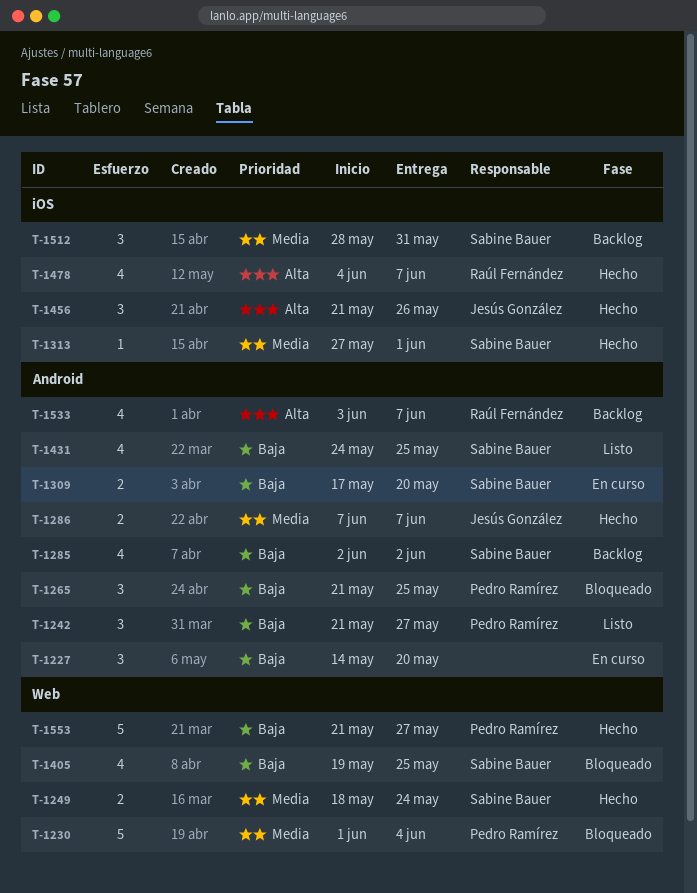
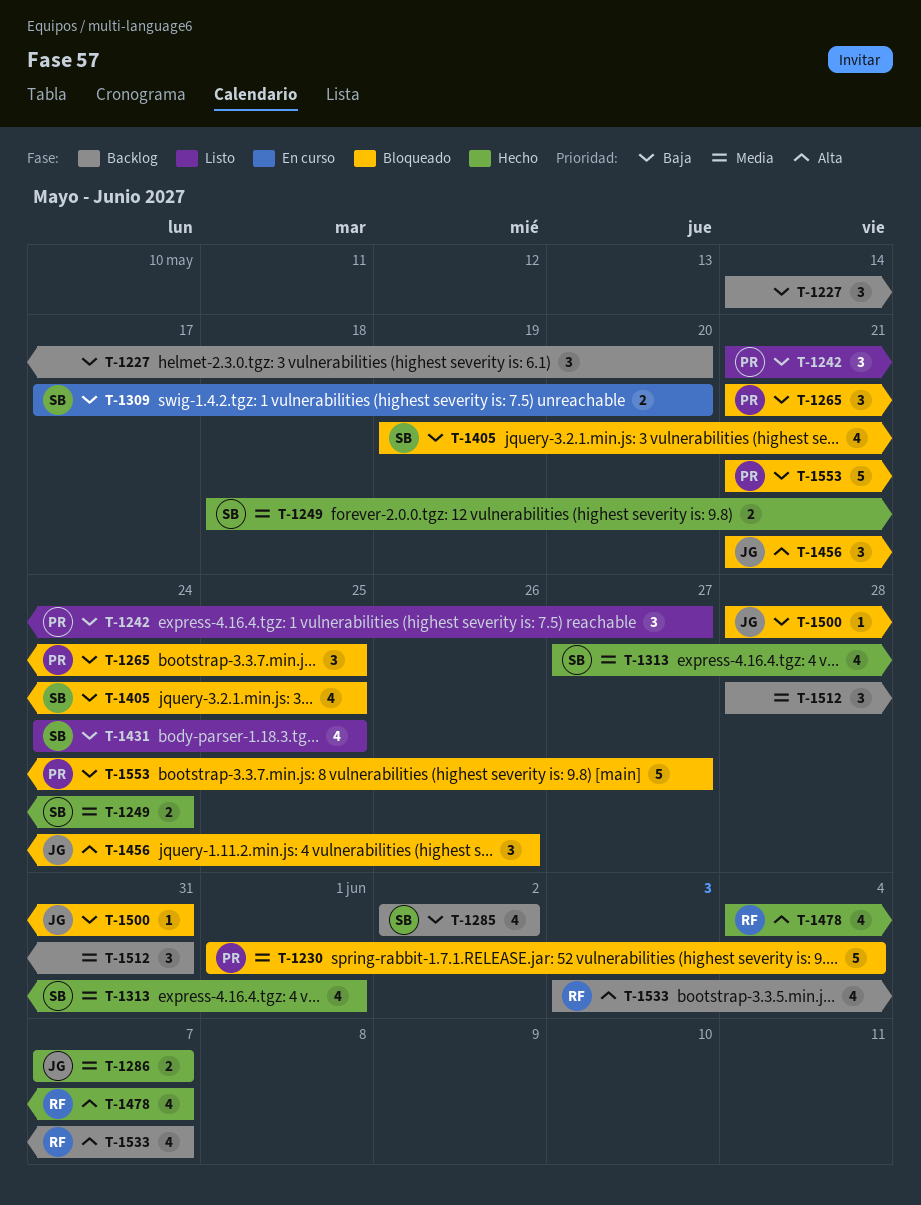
T-1227, status: En curso -> Backlog
T-1313, estimate: 1 -> 4
T-1456, status: Hecho -> Bloqueado
T-1500: none -> present
T-1512, owner: Sabine Bauer -> none
T-1553, status: Hecho -> Bloqueado

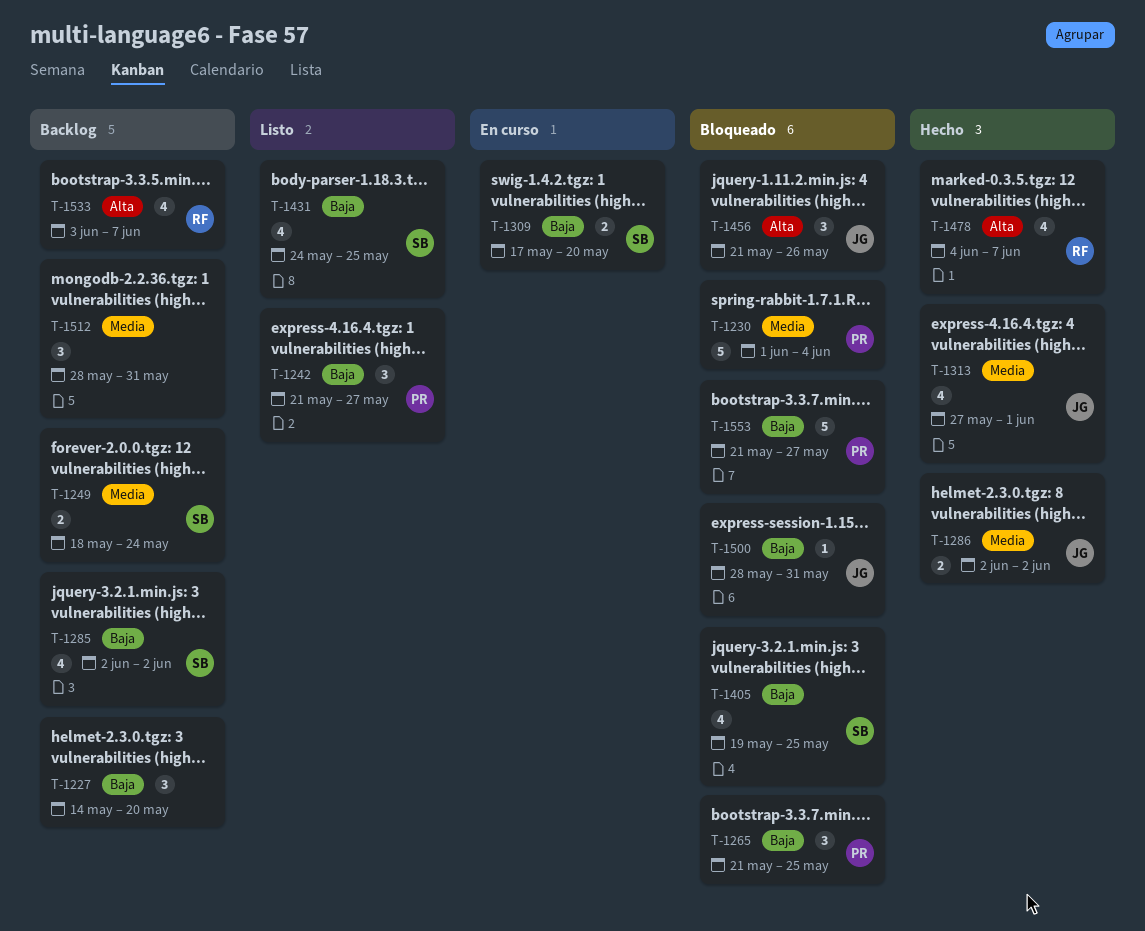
T-1249, status: Hecho -> Backlog
T-1286, start: Jun 7 -> Jun 2
T-1286, due: Jun 7 -> Jun 2
T-1313, owner: SB -> JG

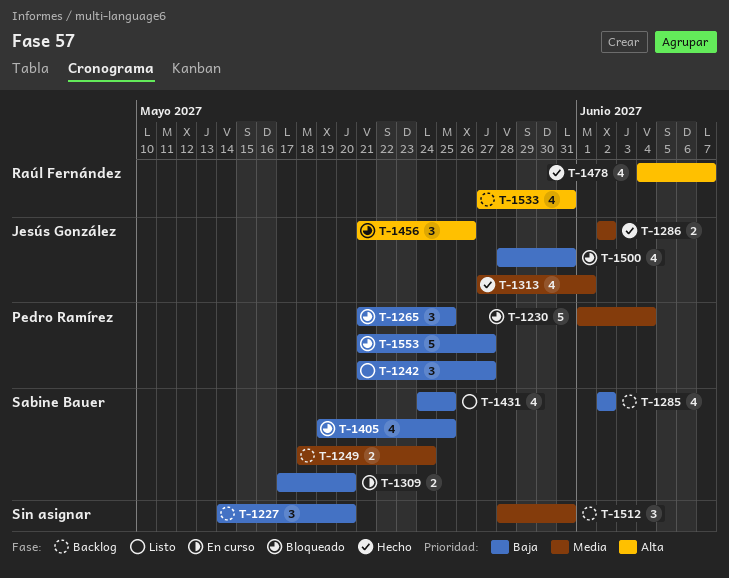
T-1500, estimate: 1 -> 4
T-1533, start: Jun 3 -> May 27
T-1533, due: Jun 7 -> May 31

